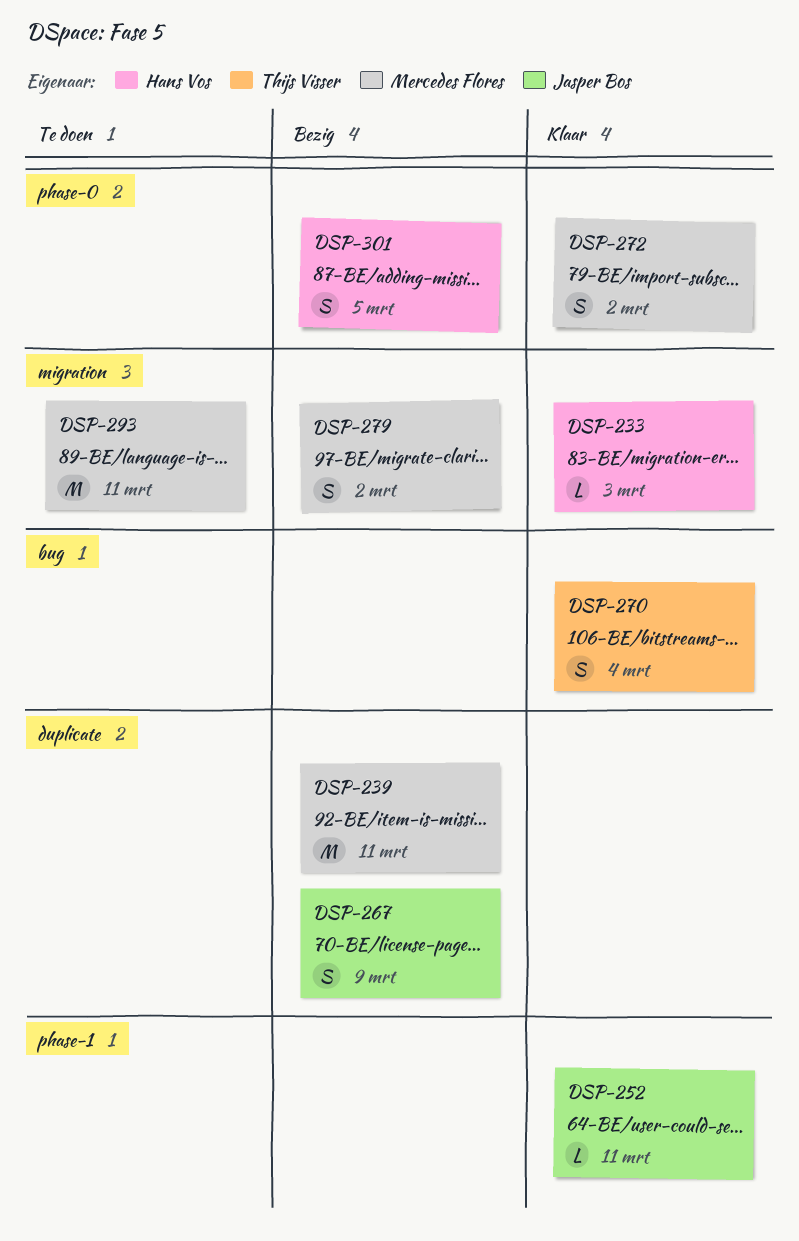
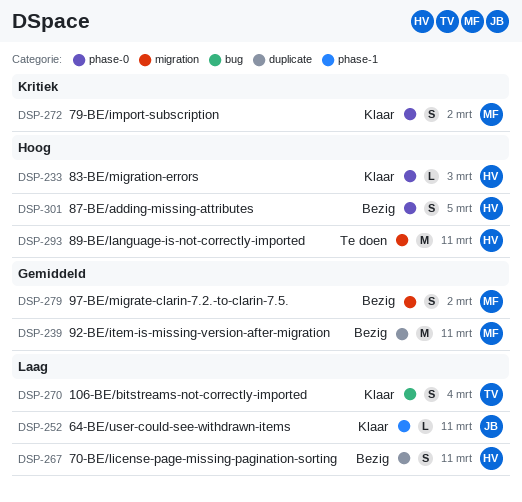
DSP-233, label: migration -> phase-0
DSP-267, owner: Jasper Bos -> Hans Vos
DSP-267, due: Mar 9 -> Mar 11
DSP-293, owner: Mercedes Flores -> Hans Vos

